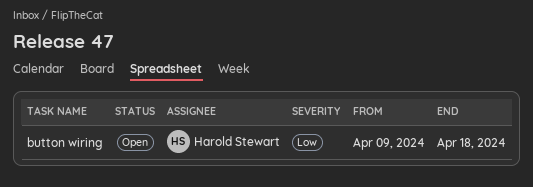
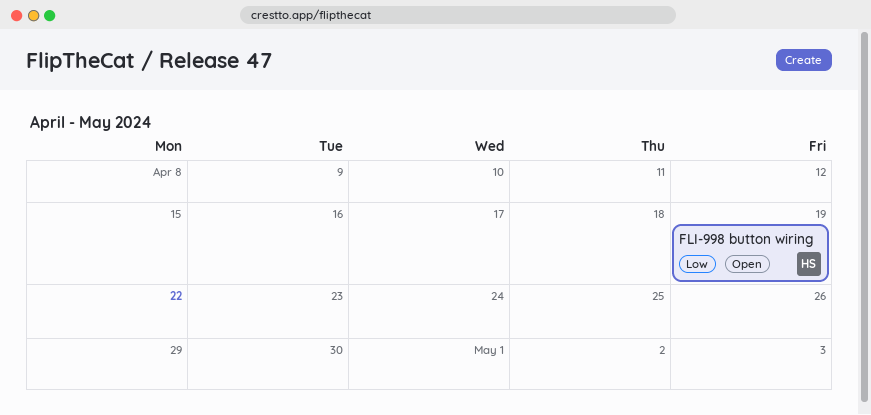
button wiring, due: Apr 18 -> Apr 19

